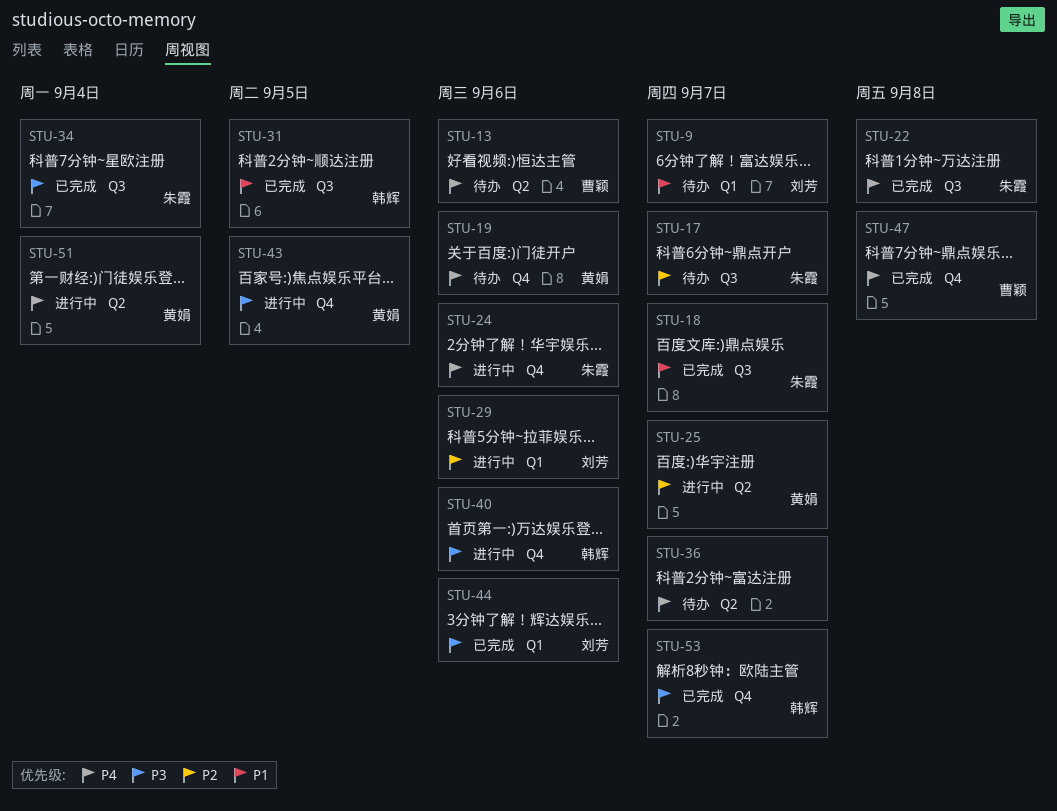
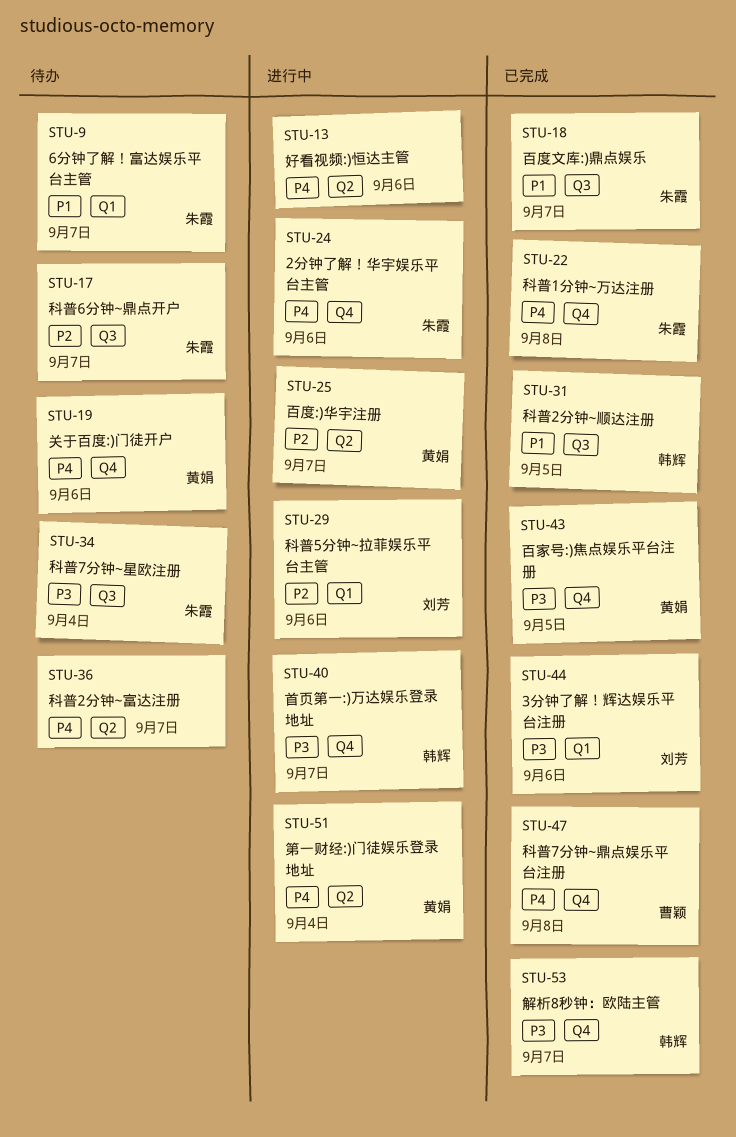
STU-9, owner: 刘芳 -> 朱霞
STU-13, status: 待办 -> 进行中
STU-13, owner: 曹颖 -> none
STU-22, label: Q3 -> Q4
STU-34, status: 已完成 -> 待办
STU-40, due: Sep 6 -> Sep 7
STU-43, status: 进行中 -> 已完成

